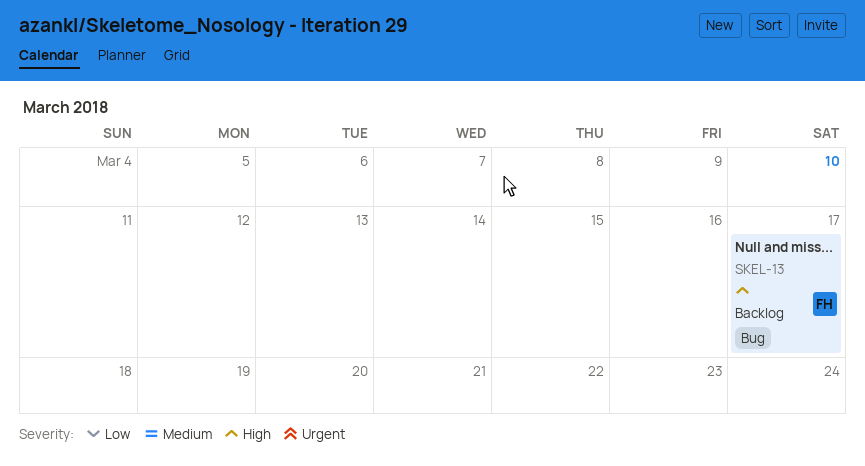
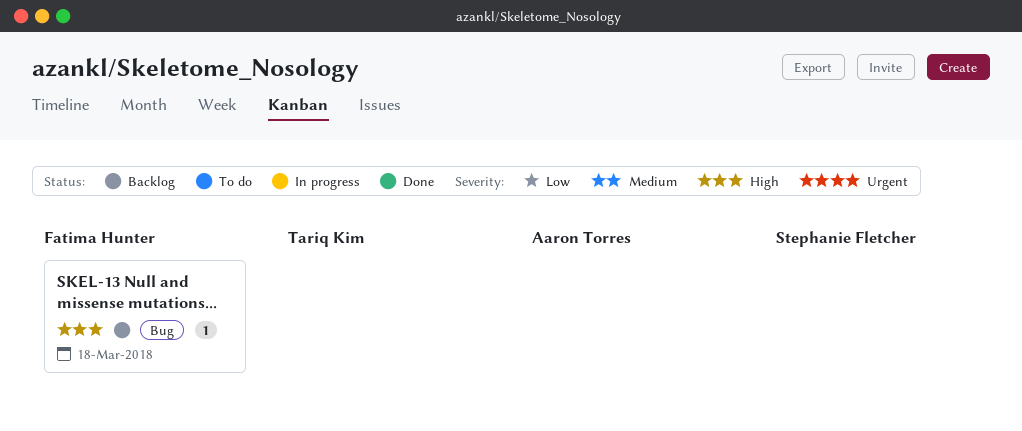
SKEL-13, due: Mar 17 -> Mar 18

